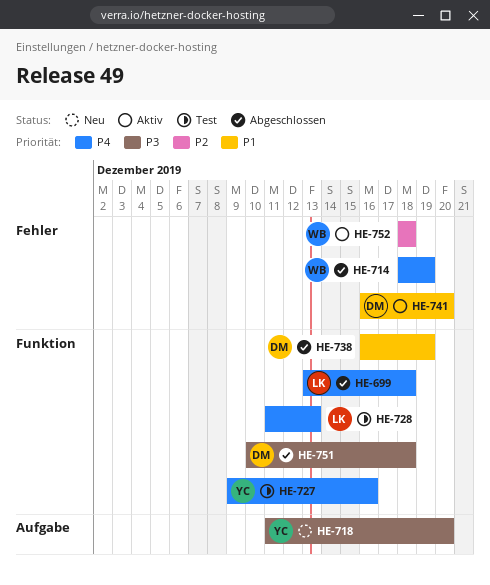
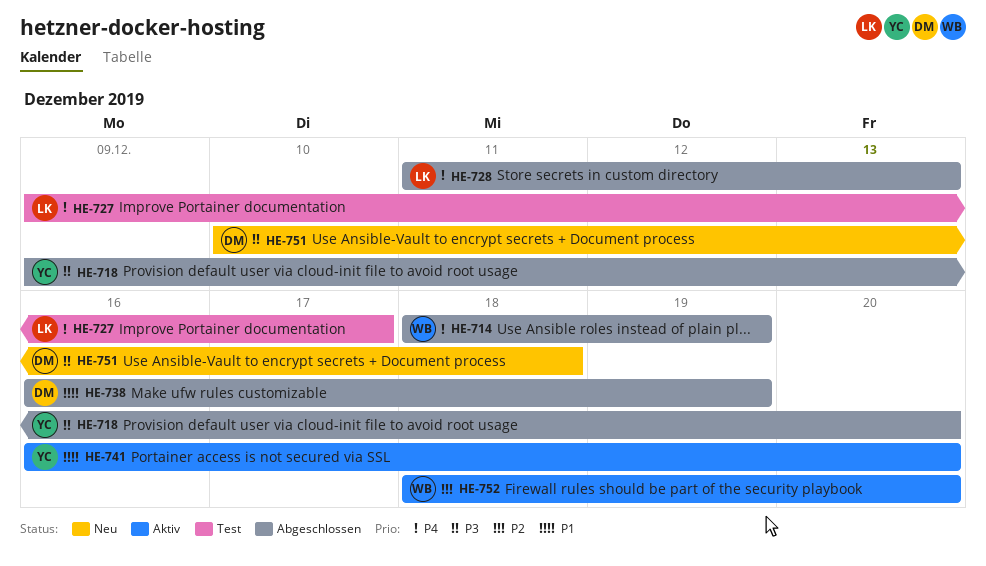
HE-699: present -> none
HE-718, status: Neu -> Abgeschlossen
HE-718, start: Dec 11 -> Dec 9
HE-727, owner: YC -> LK
HE-727, due: Dec 16 -> Dec 17
HE-728, status: Test -> Abgeschlossen
HE-741, owner: DM -> YC
HE-751, status: Abgeschlossen -> Neu
HE-752, due: Dec 18 -> Dec 20

